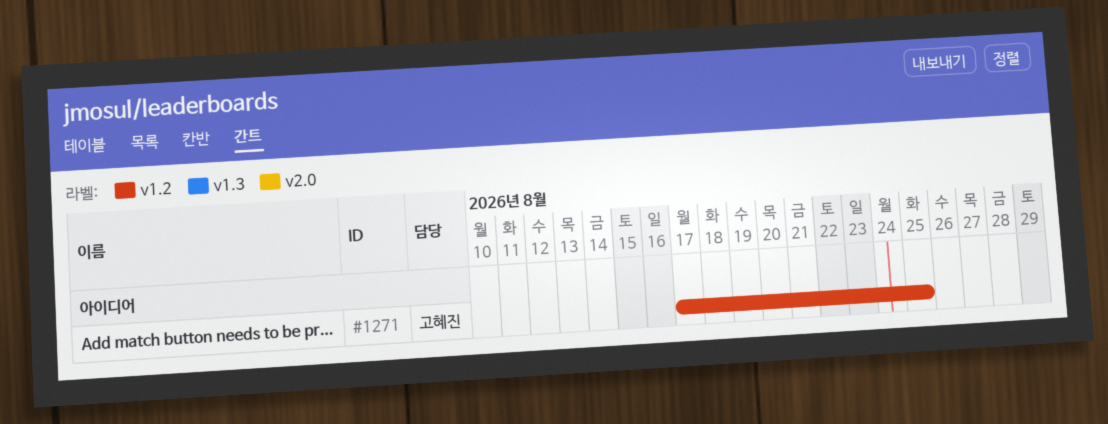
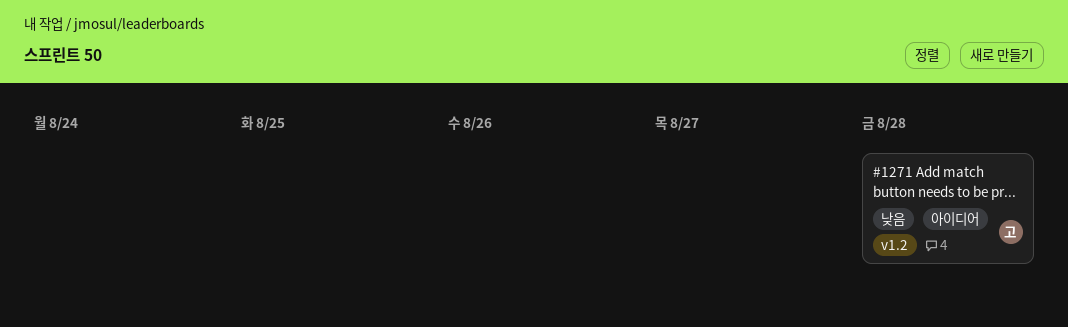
#1271, due: Aug 25 -> Aug 28

